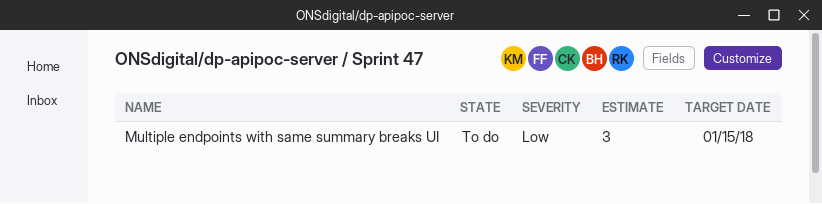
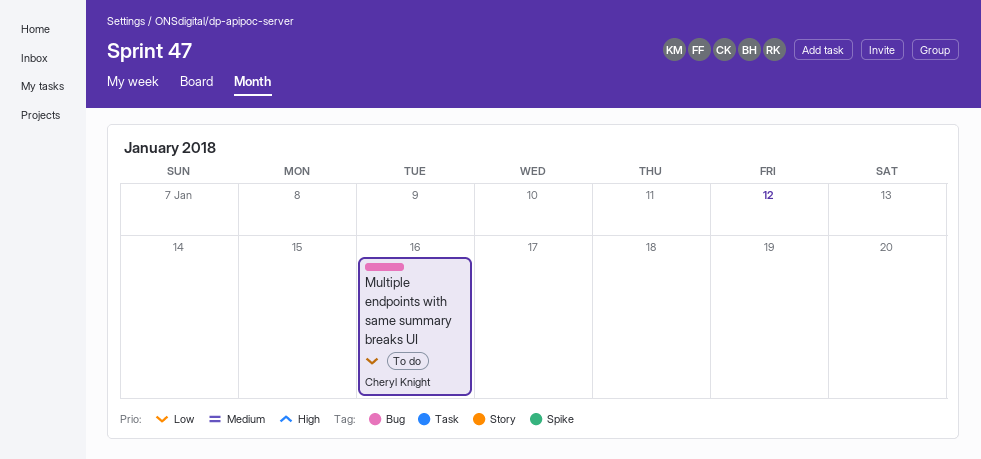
Multiple endpoints with same summary breaks UI, due: Jan 15 -> Jan 16

